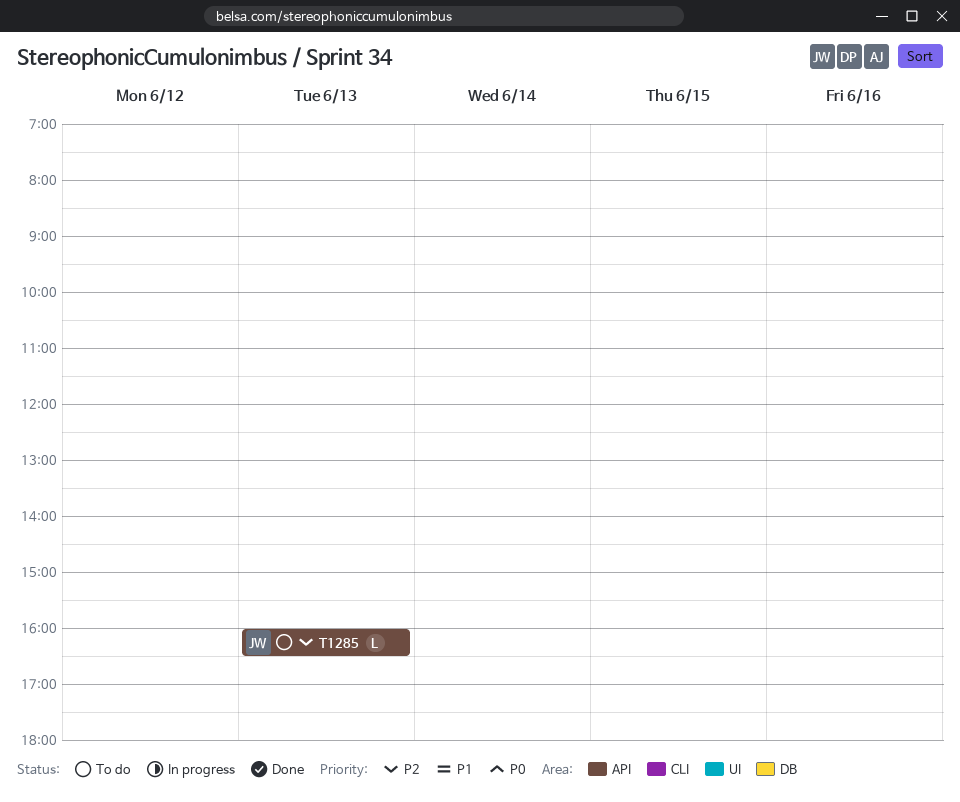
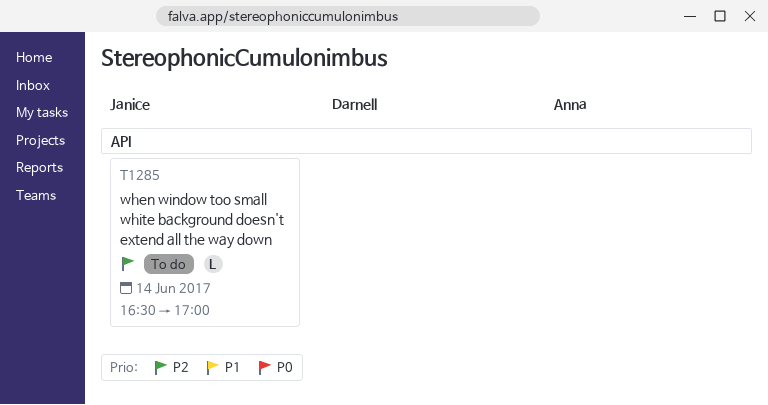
T1285, day: Jun 13 -> Jun 14
T1285, begins: 16:00 -> 16:30
T1285, ends: 16:30 -> 17:00

